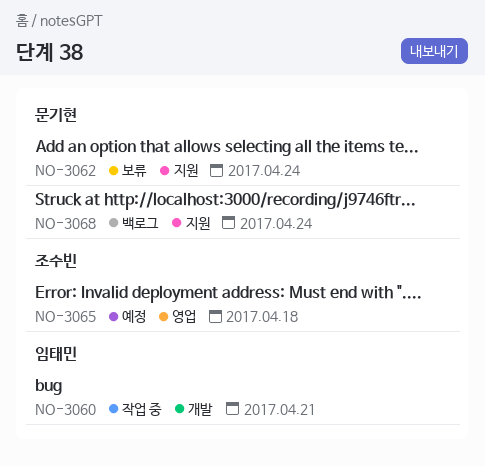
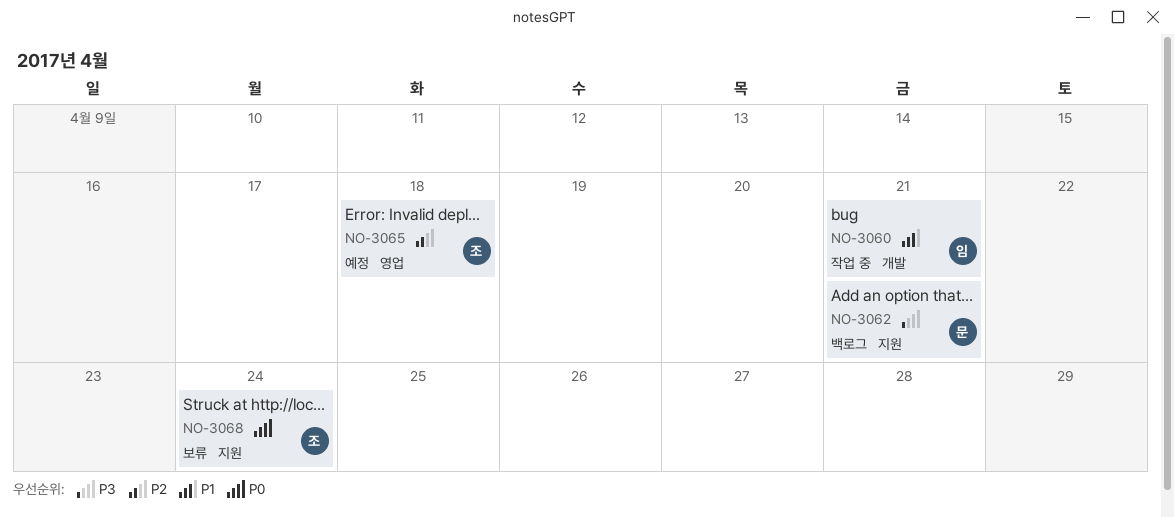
NO-3062, status: 보류 -> 백로그
NO-3062, due: Apr 24 -> Apr 21
NO-3068, status: 백로그 -> 보류
NO-3068, owner: 문기현 -> 조수빈

